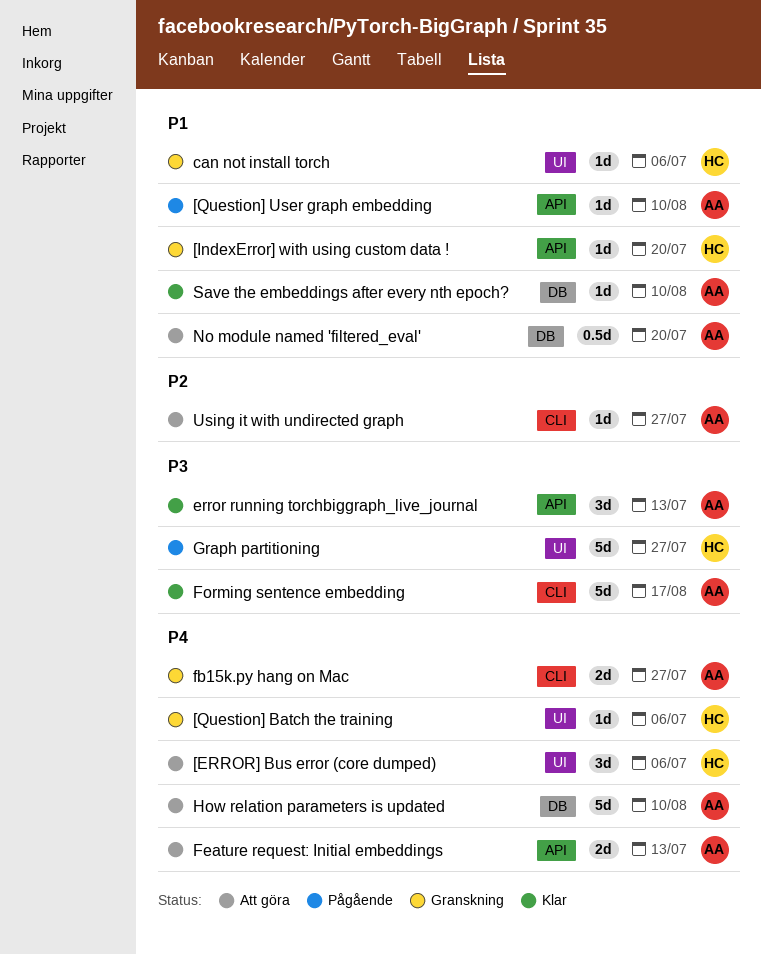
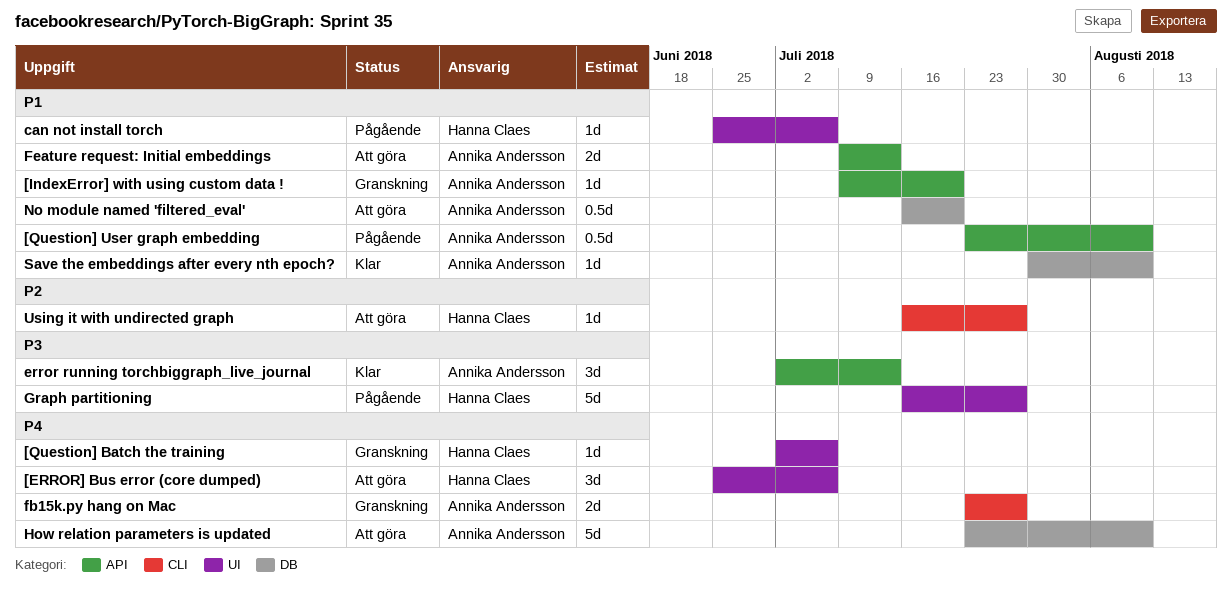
[IndexError] with using custom data !, owner: Hanna Claes -> Annika Andersson
[Question] User graph embedding, estimate: 1d -> 0.5d
can not install torch, status: Granskning -> Pågående
Feature request: Initial embeddings, priority: P4 -> P1
Forming sentence embedding: present -> none
Using it with undirected graph, owner: Annika Andersson -> Hanna Claes

